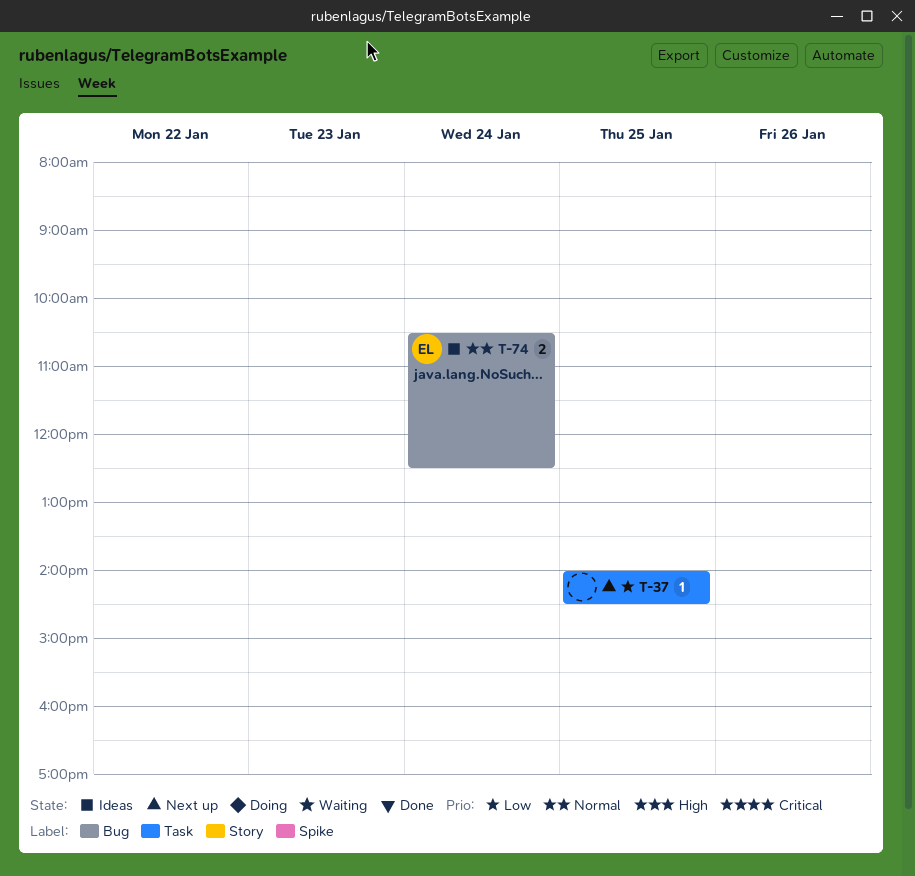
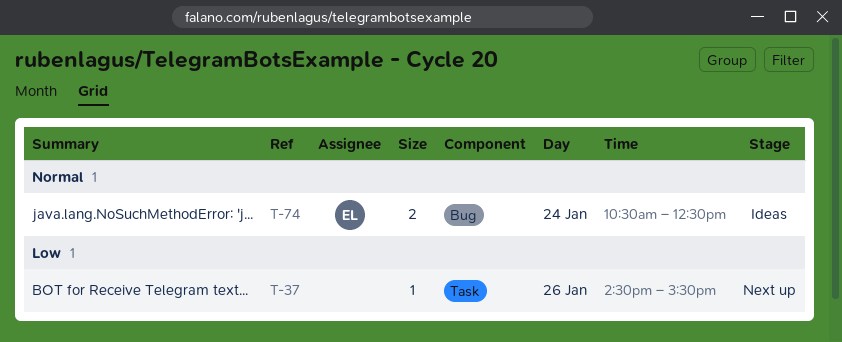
T-37, day: Jan 25 -> Jan 26
T-37, begins: 14:00 -> 14:30
T-37, ends: 14:30 -> 15:30

